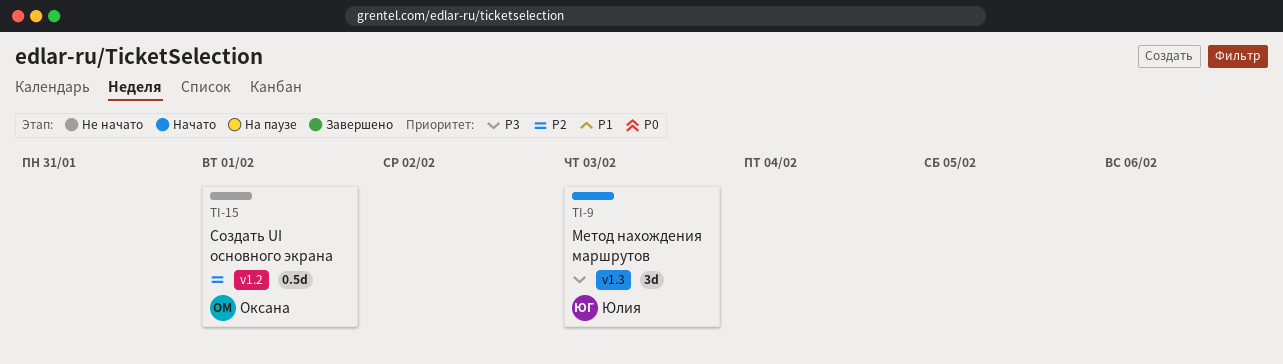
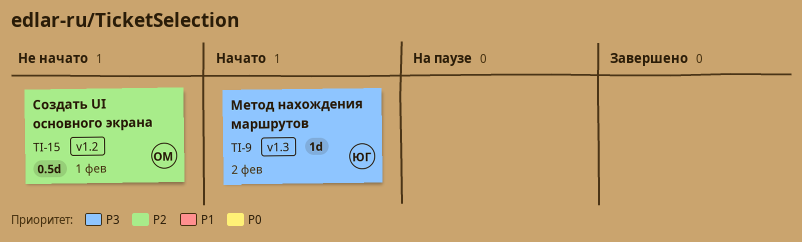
TI-9, estimate: 3d -> 1d
TI-9, due: Feb 3 -> Feb 2

